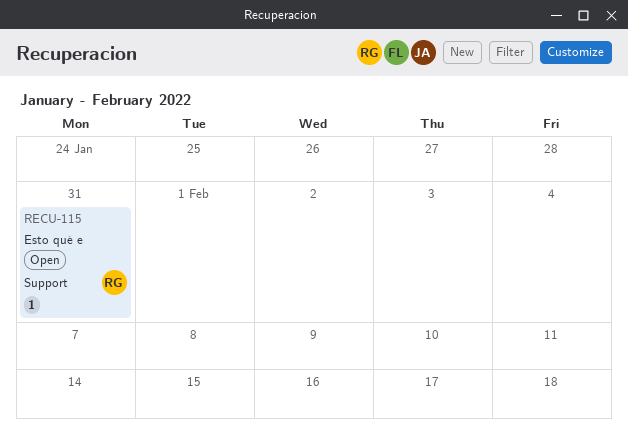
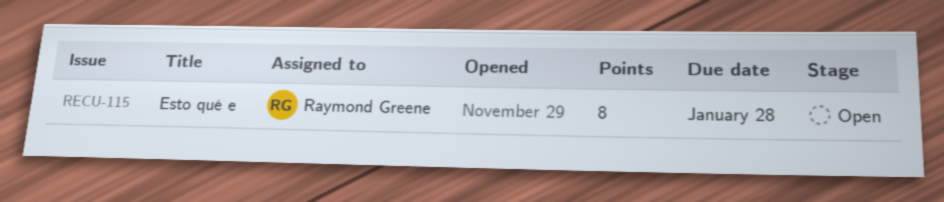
RECU-115, estimate: 1 -> 8
RECU-115, due: Jan 31 -> Jan 28

